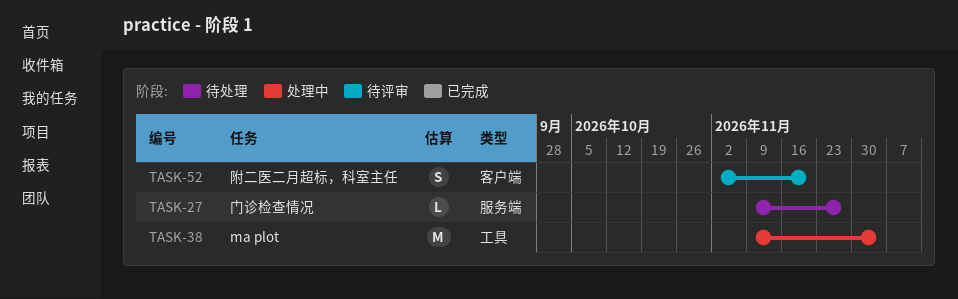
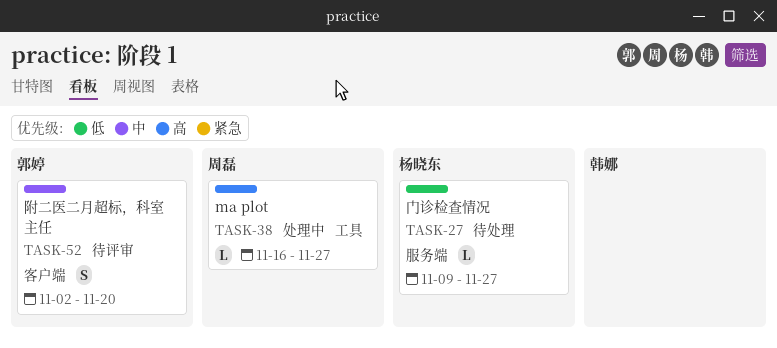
TASK-38, estimate: M -> L
TASK-38, start: Nov 9 -> Nov 16
TASK-38, due: Dec 4 -> Nov 27

